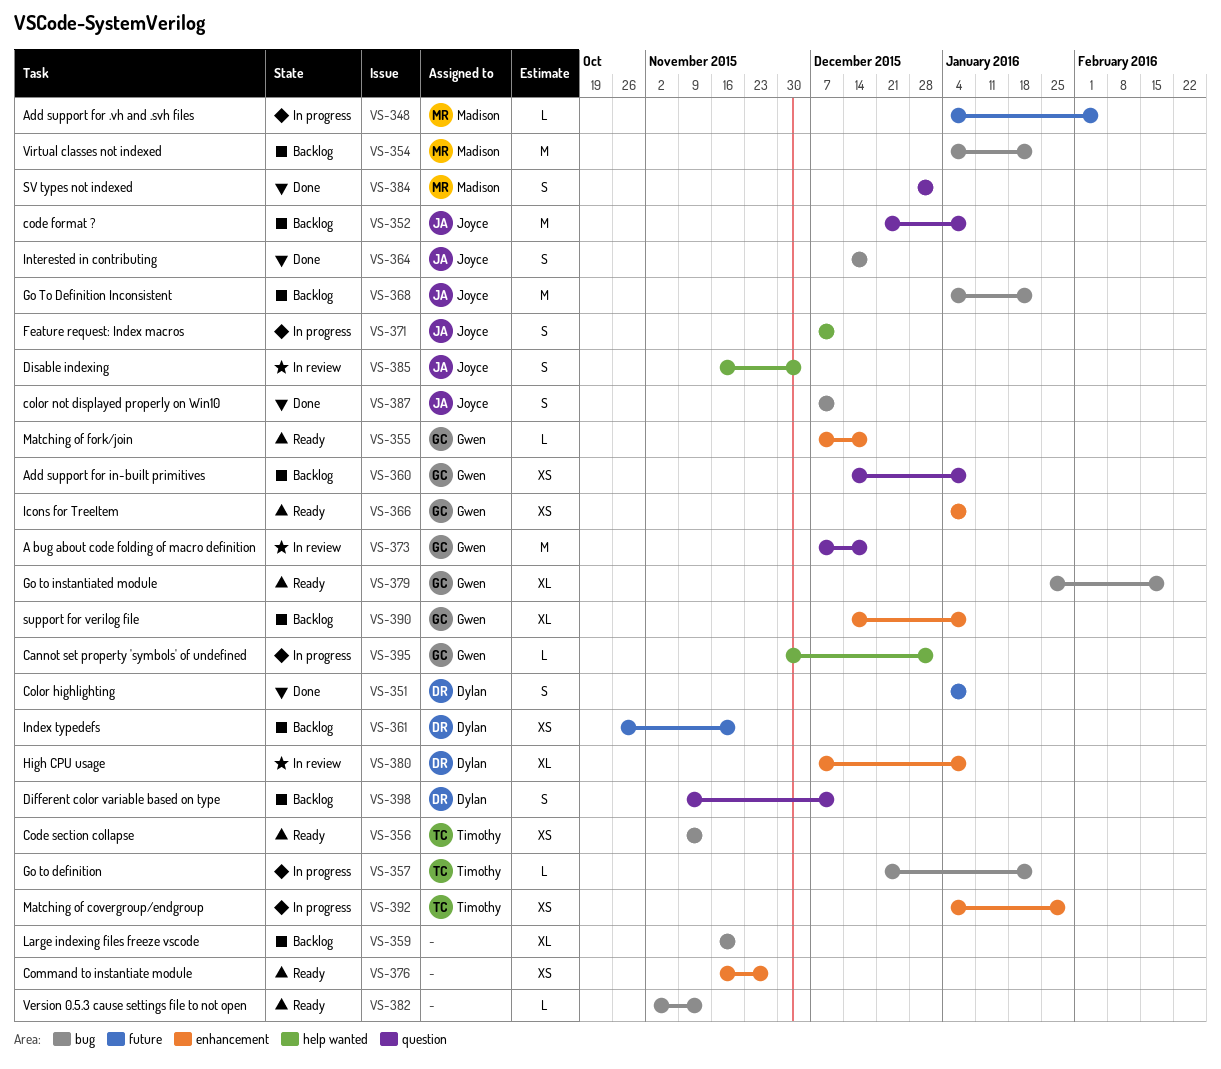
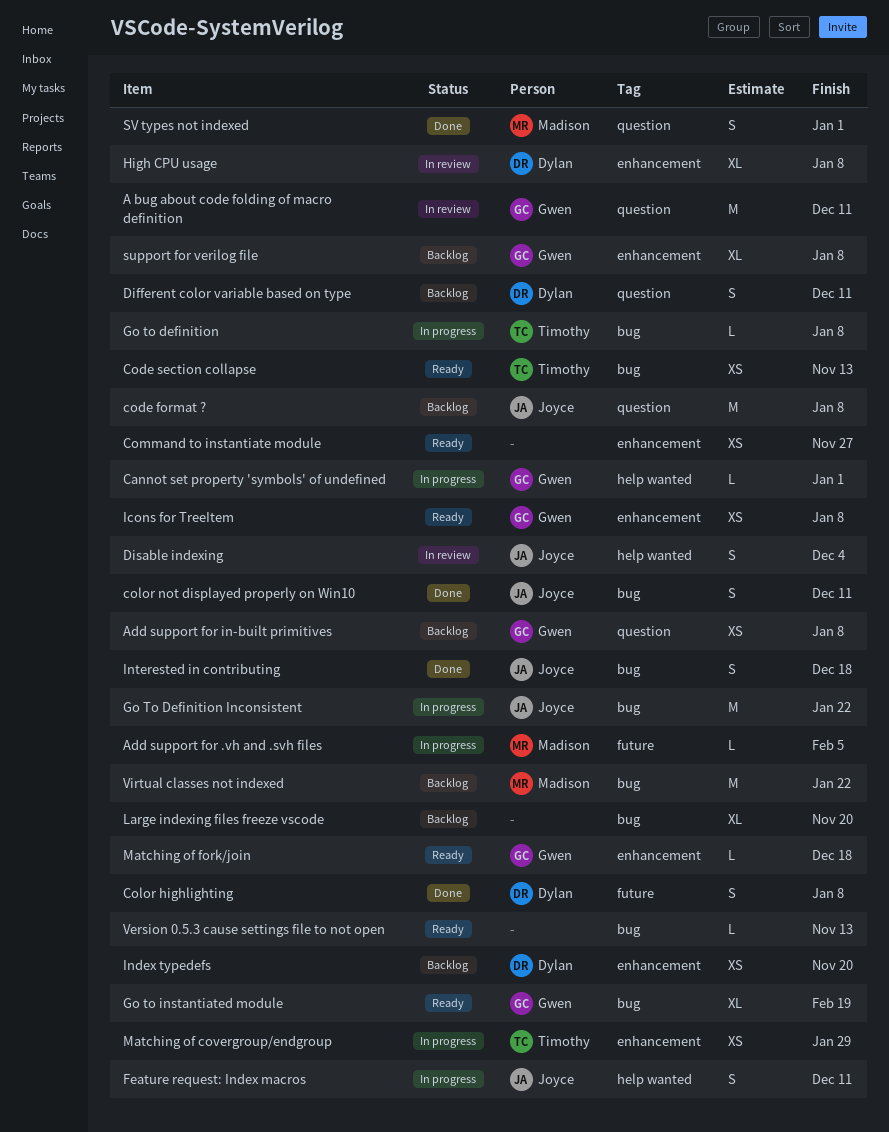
A bug about code folding of macro definition, due: Dec 18 -> Dec 11
Go to definition, due: Jan 22 -> Jan 8
Go To Definition Inconsistent, status: Backlog -> In progress
Index typedefs, label: future -> enhancement

